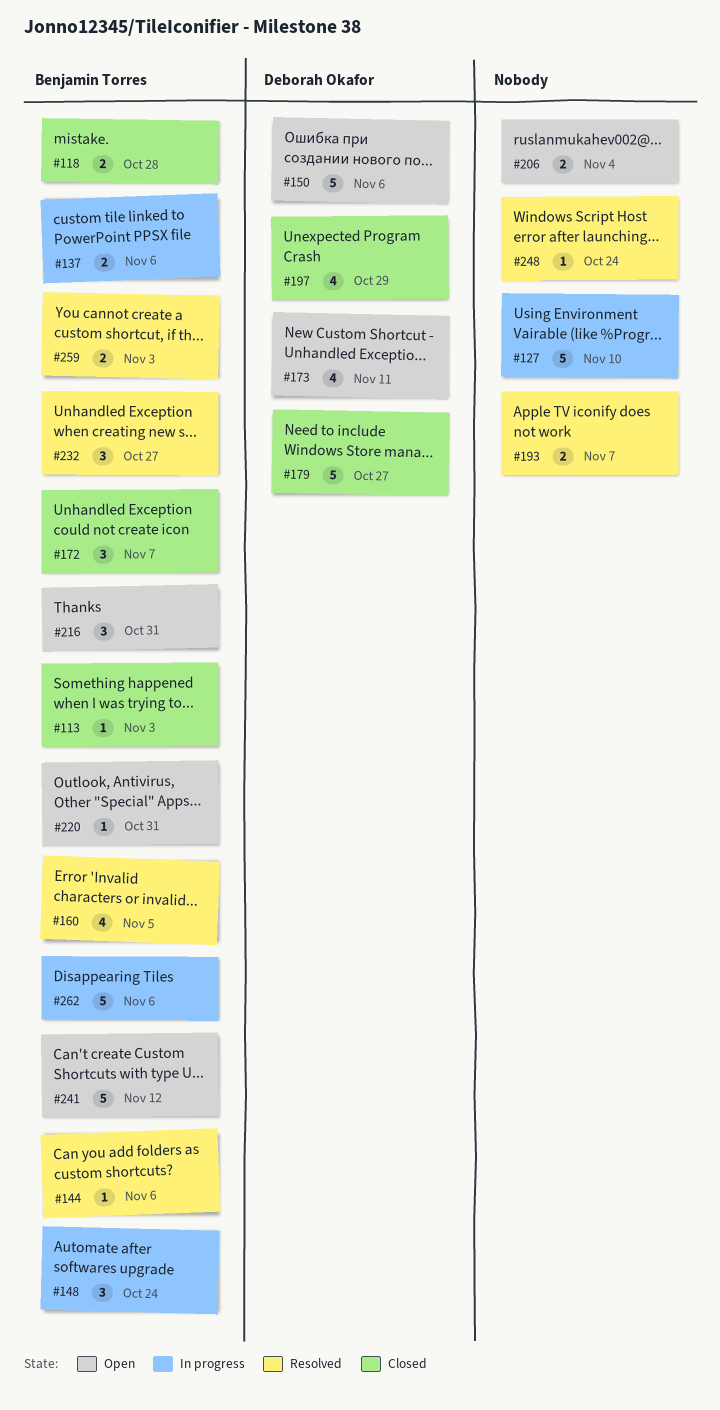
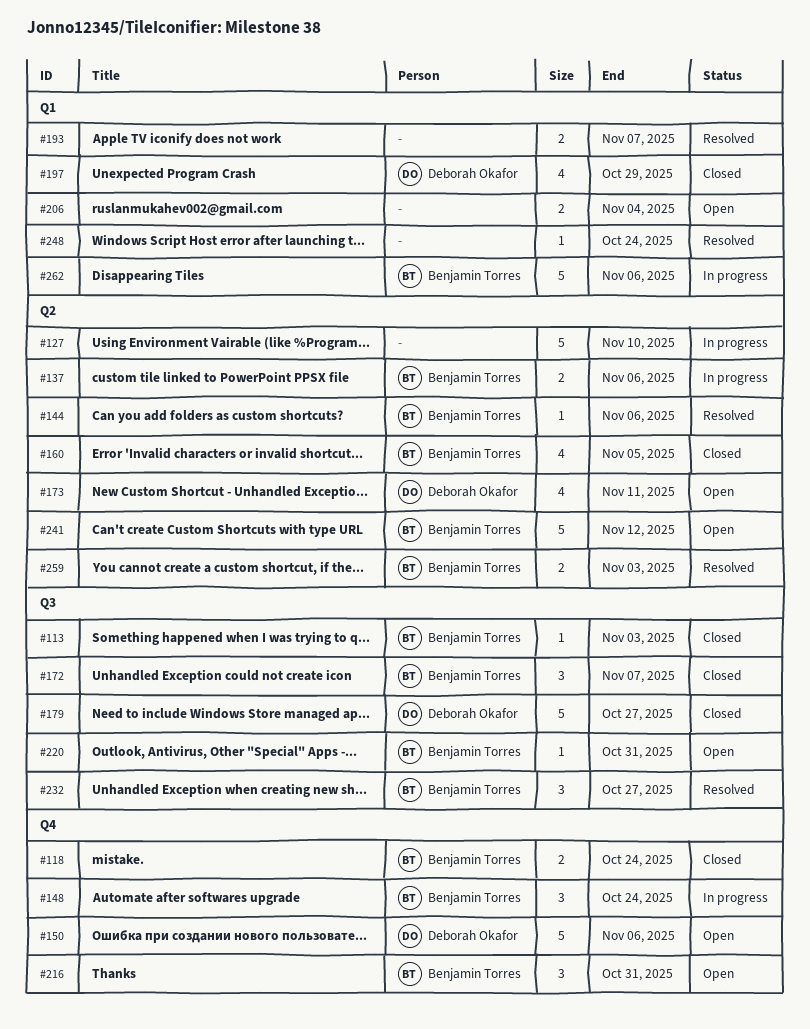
#118, due: Oct 28 -> Oct 24
#160, status: Resolved -> Closed

